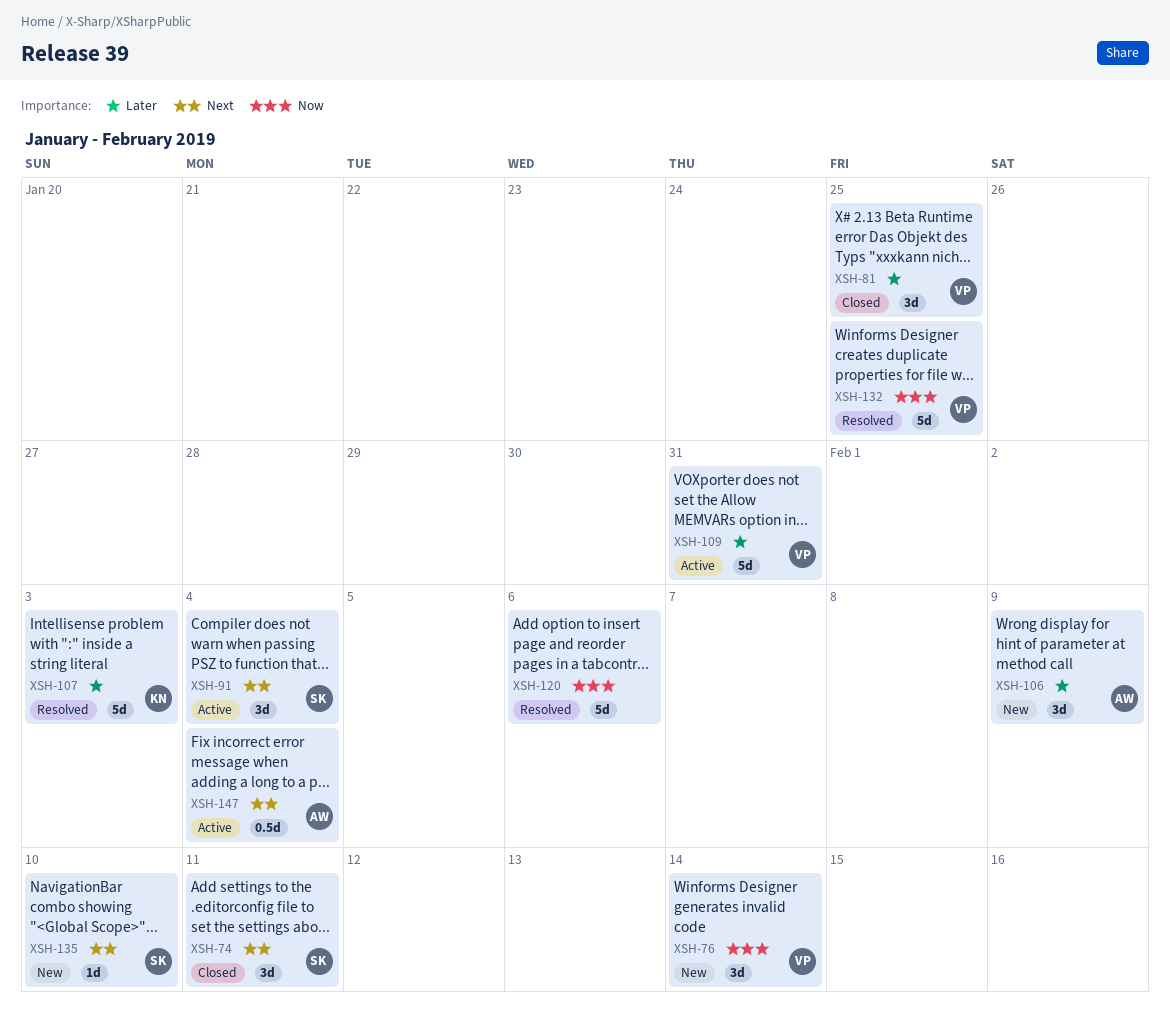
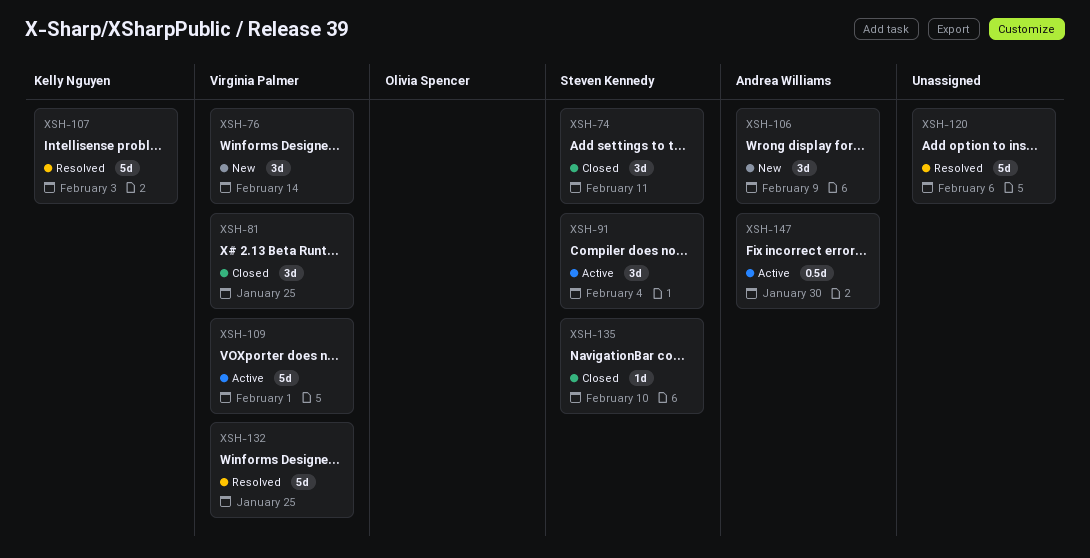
XSH-109, due: Jan 31 -> Feb 1
XSH-135, status: New -> Closed
XSH-147, due: Feb 4 -> Jan 30

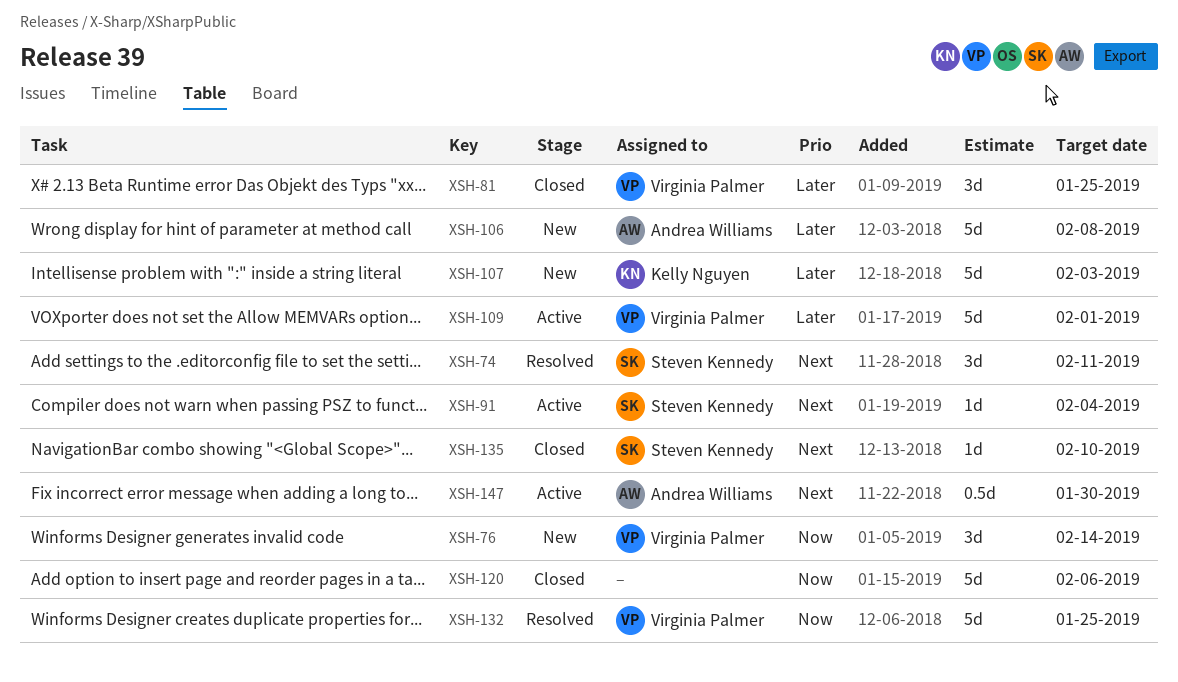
XSH-74, status: Closed -> Resolved
XSH-91, estimate: 3d -> 1d
XSH-106, estimate: 3d -> 5d
XSH-106, due: Feb 9 -> Feb 8
XSH-107, status: Resolved -> New
XSH-120, status: Resolved -> Closed

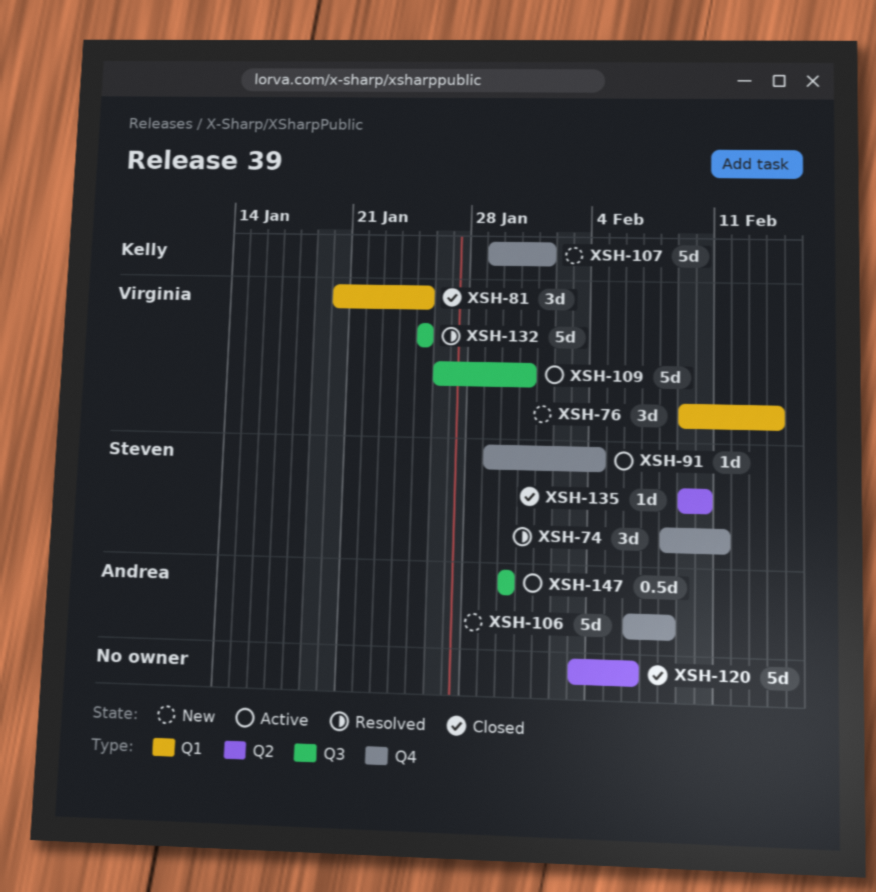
XSH-107, due: Feb 3 -> Feb 1
XSH-109, due: Feb 1 -> Jan 31

